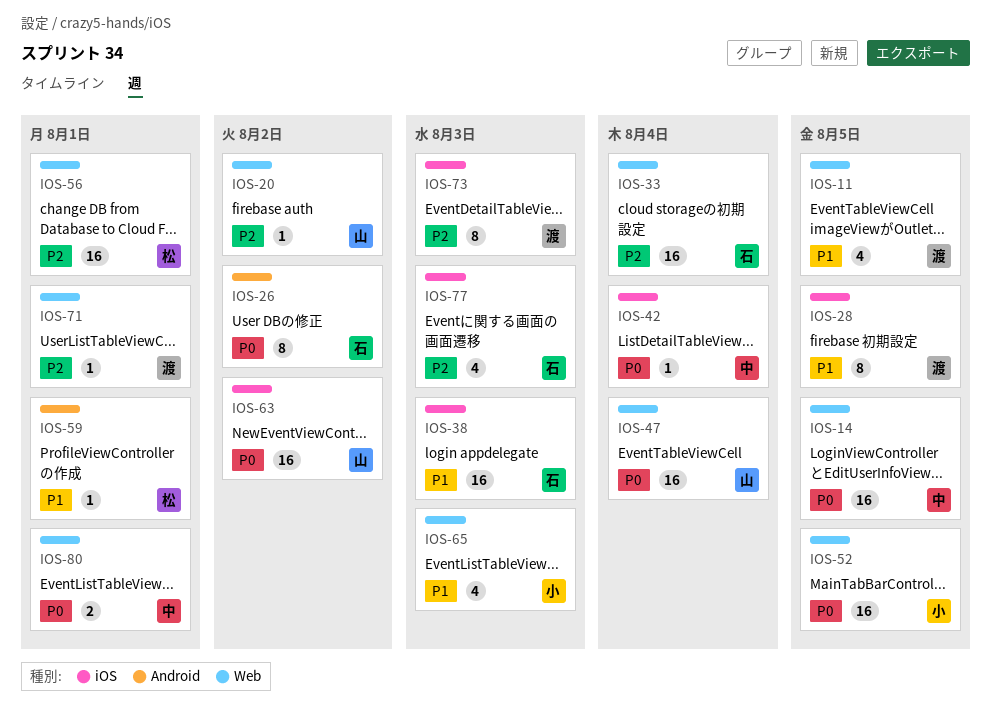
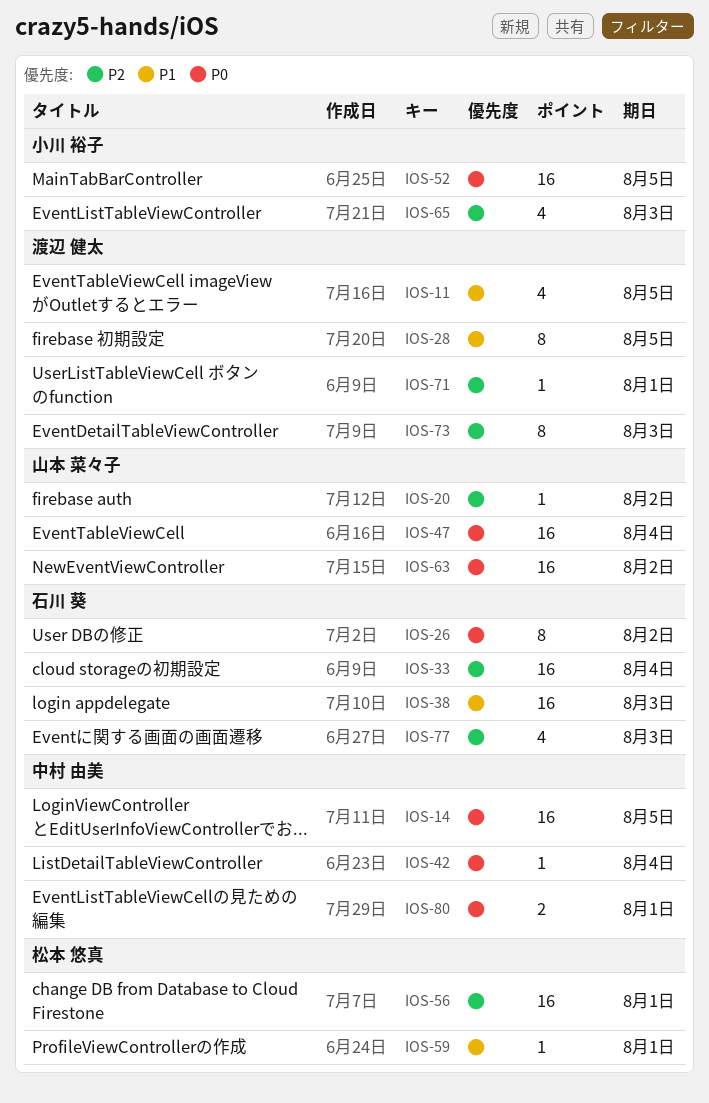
IOS-65, priority: P1 -> P2

